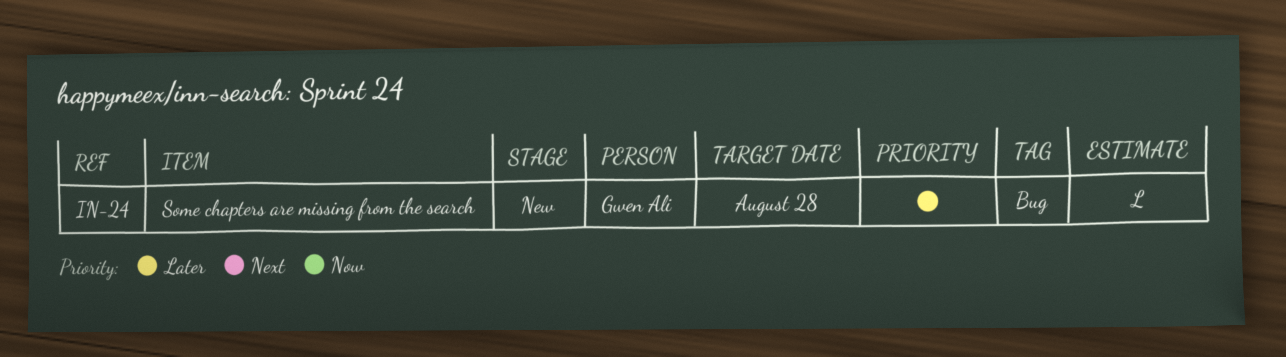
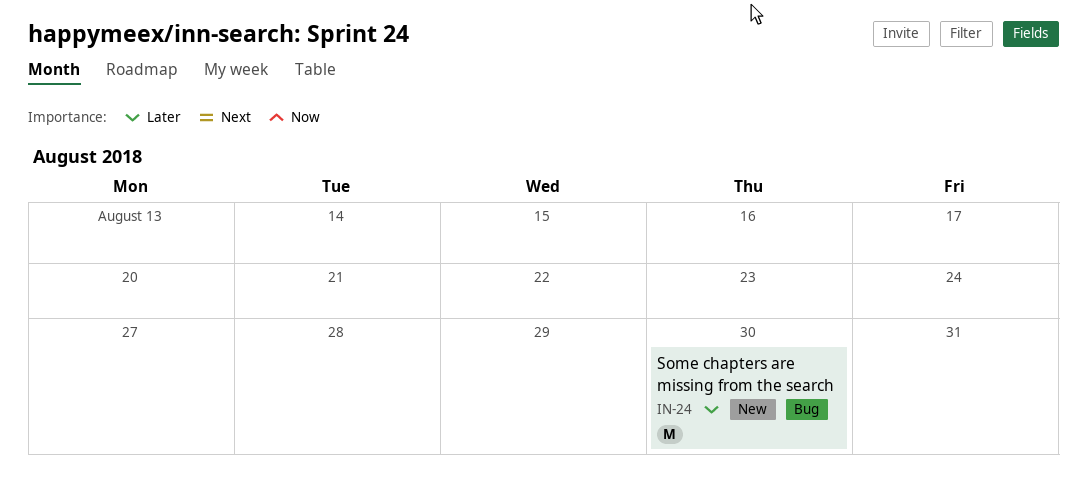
IN-24, estimate: L -> M
IN-24, due: Aug 28 -> Aug 30

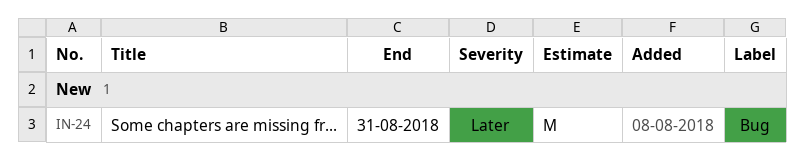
IN-24, due: Aug 30 -> Aug 31

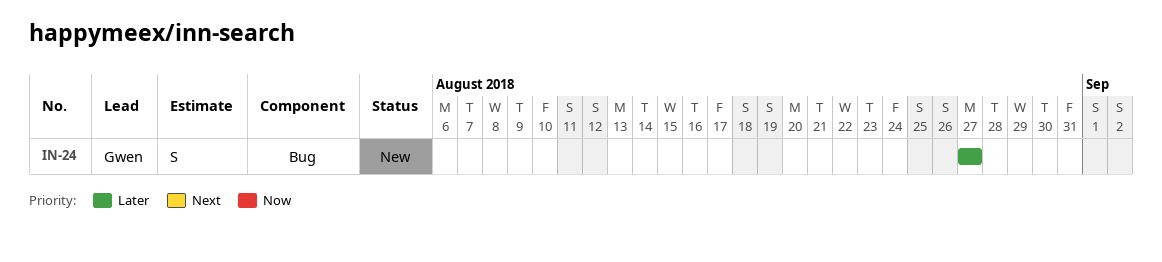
IN-24, estimate: M -> S
IN-24, due: Aug 31 -> Aug 27

